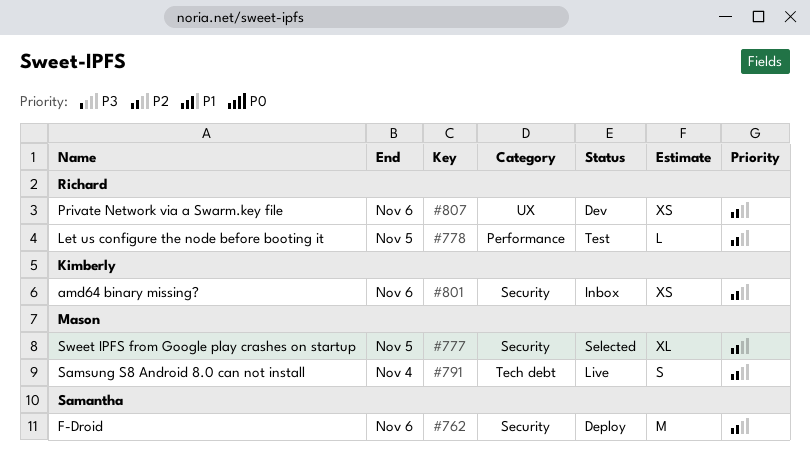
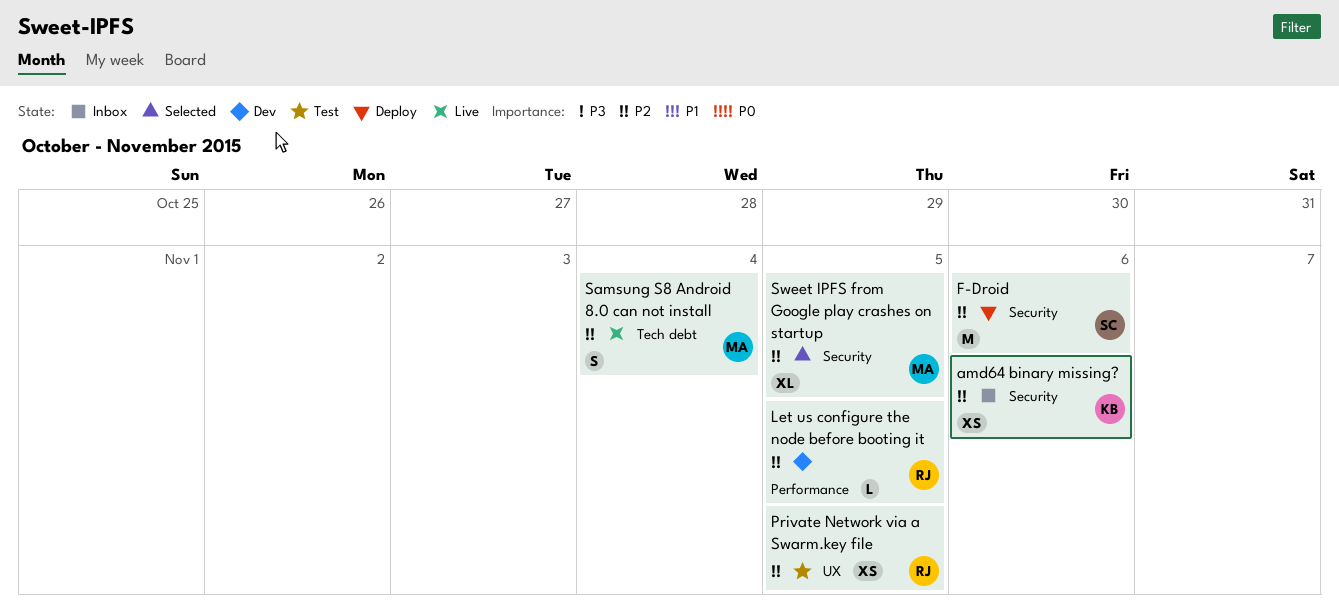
Let us configure the node before booting it, status: Test -> Dev
Private Network via a Swarm.key file, status: Dev -> Test
Private Network via a Swarm.key file, due: Nov 6 -> Nov 5

